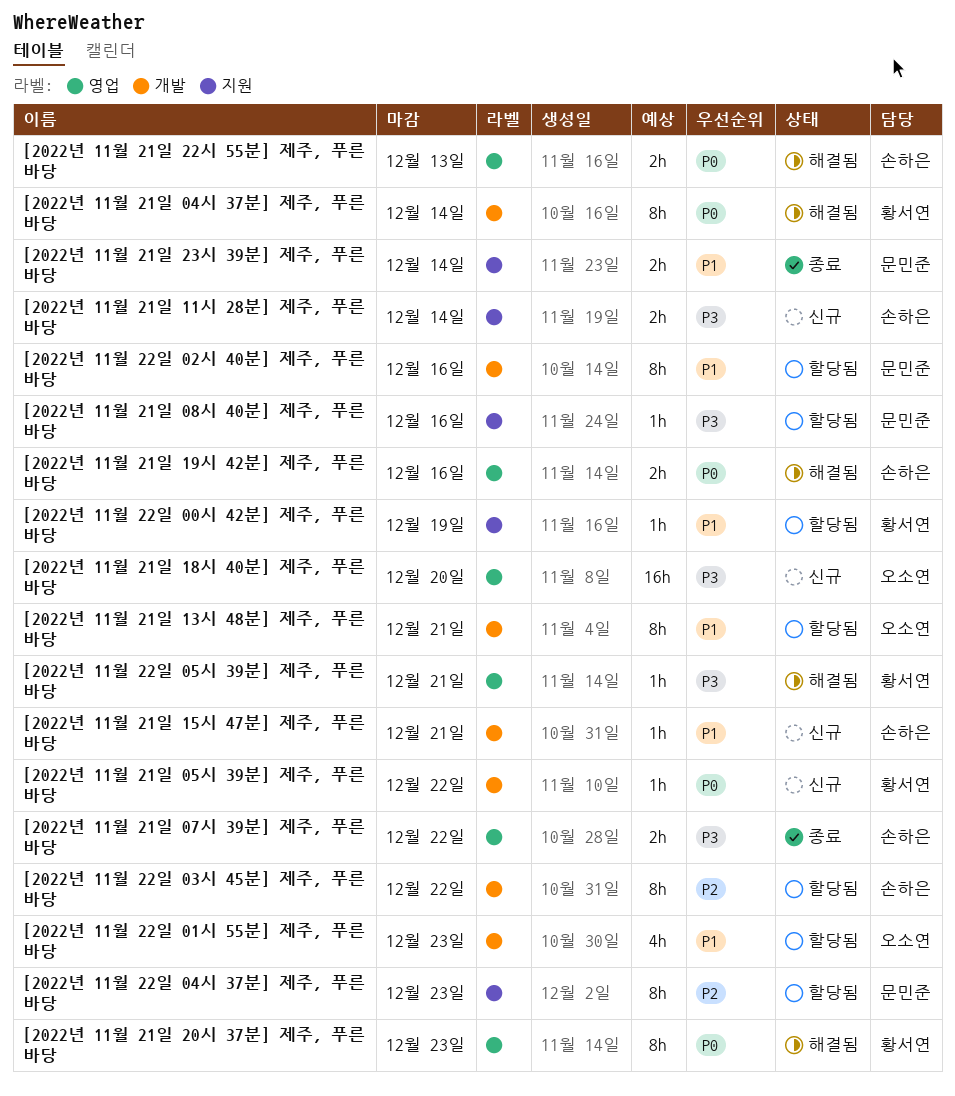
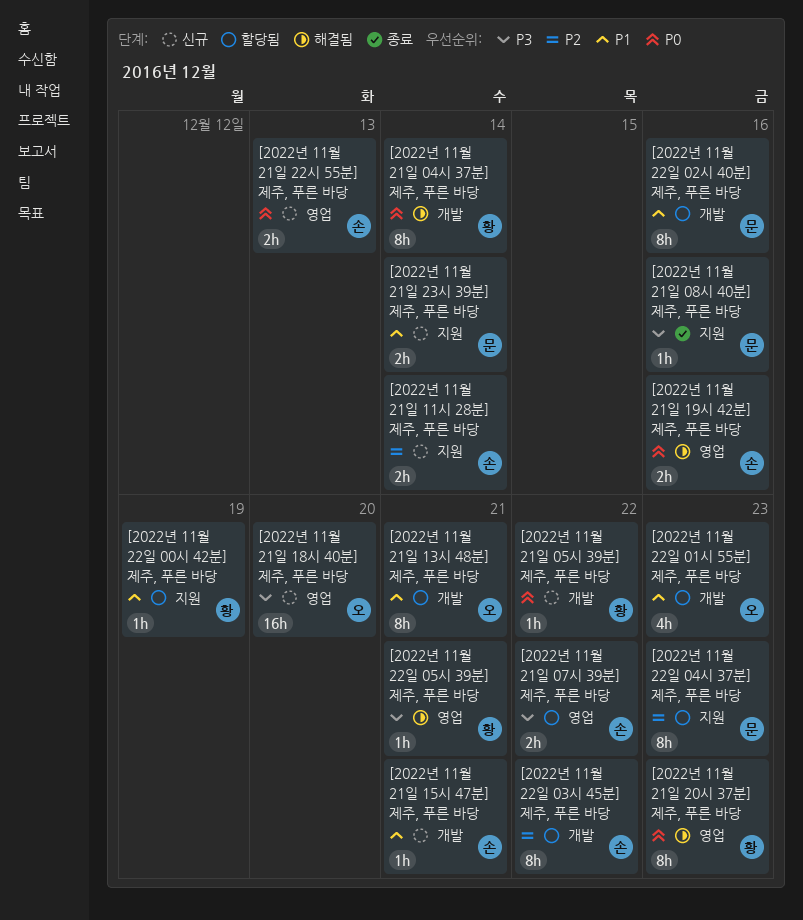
[2022년 11월 21일 07시 39분] 제주, 푸른 바당, status: 종료 -> 할당됨
[2022년 11월 21일 08시 40분] 제주, 푸른 바당, status: 할당됨 -> 종료
[2022년 11월 21일 11시 28분] 제주, 푸른 바당, priority: P3 -> P2
[2022년 11월 21일 22시 55분] 제주, 푸른 바당, status: 해결됨 -> 신규
[2022년 11월 21일 23시 39분] 제주, 푸른 바당, status: 종료 -> 신규

